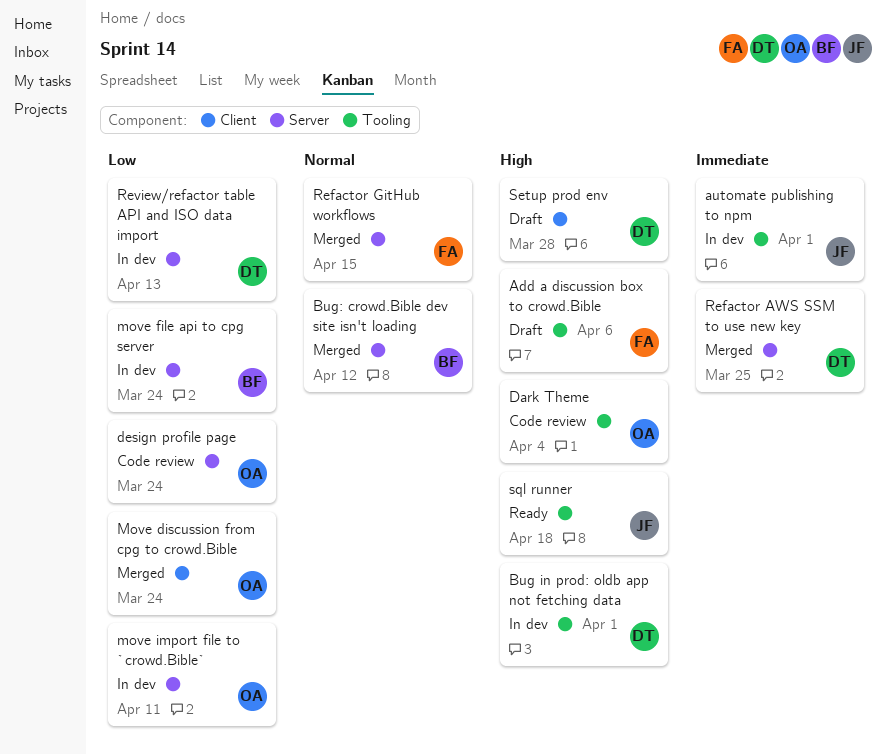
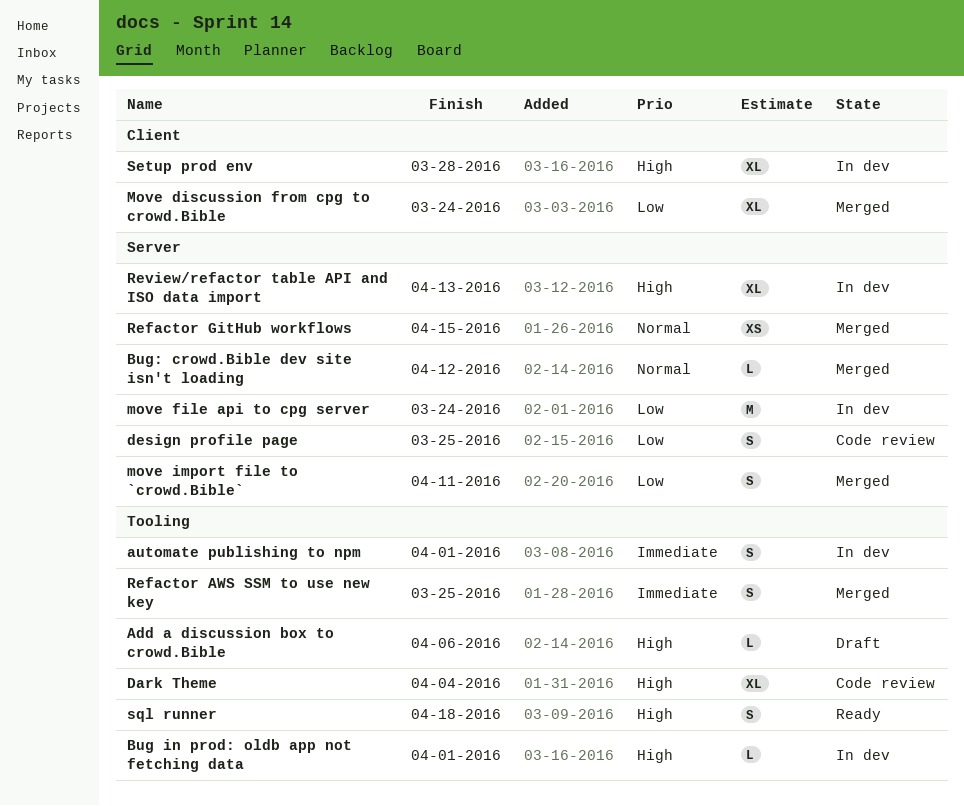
design profile page, due: Mar 24 -> Mar 25
move import file to `crowd.Bible`, status: In dev -> Merged
Refactor AWS SSM to use new key, label: Server -> Tooling
Review/refactor table API and ISO data import, priority: Low -> High
Setup prod env, status: Draft -> In dev

